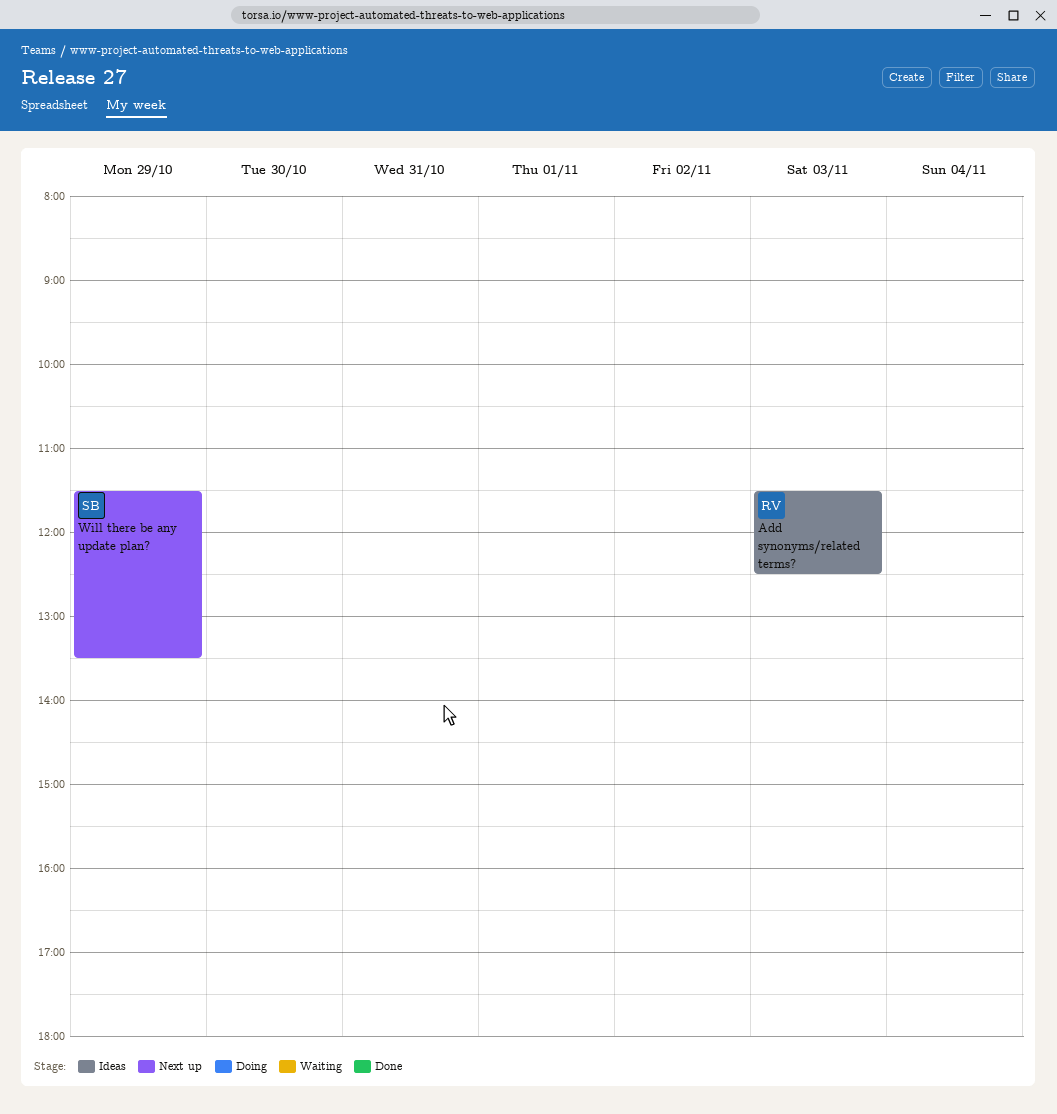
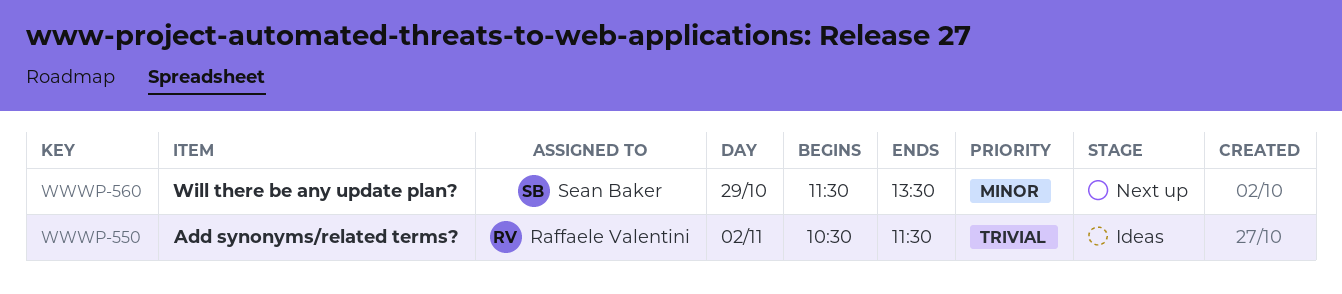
Add synonyms/related terms?, day: Nov 3 -> Nov 2
Add synonyms/related terms?, begins: 11:30 -> 10:30
Add synonyms/related terms?, ends: 12:30 -> 11:30

